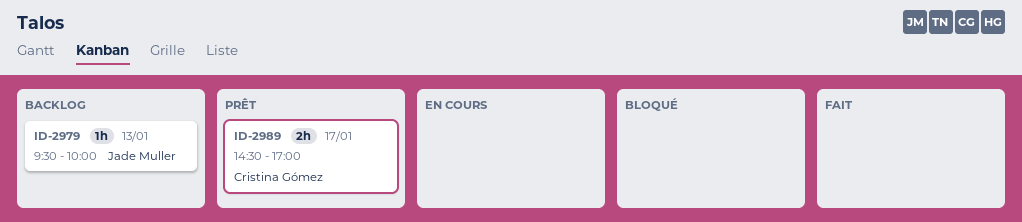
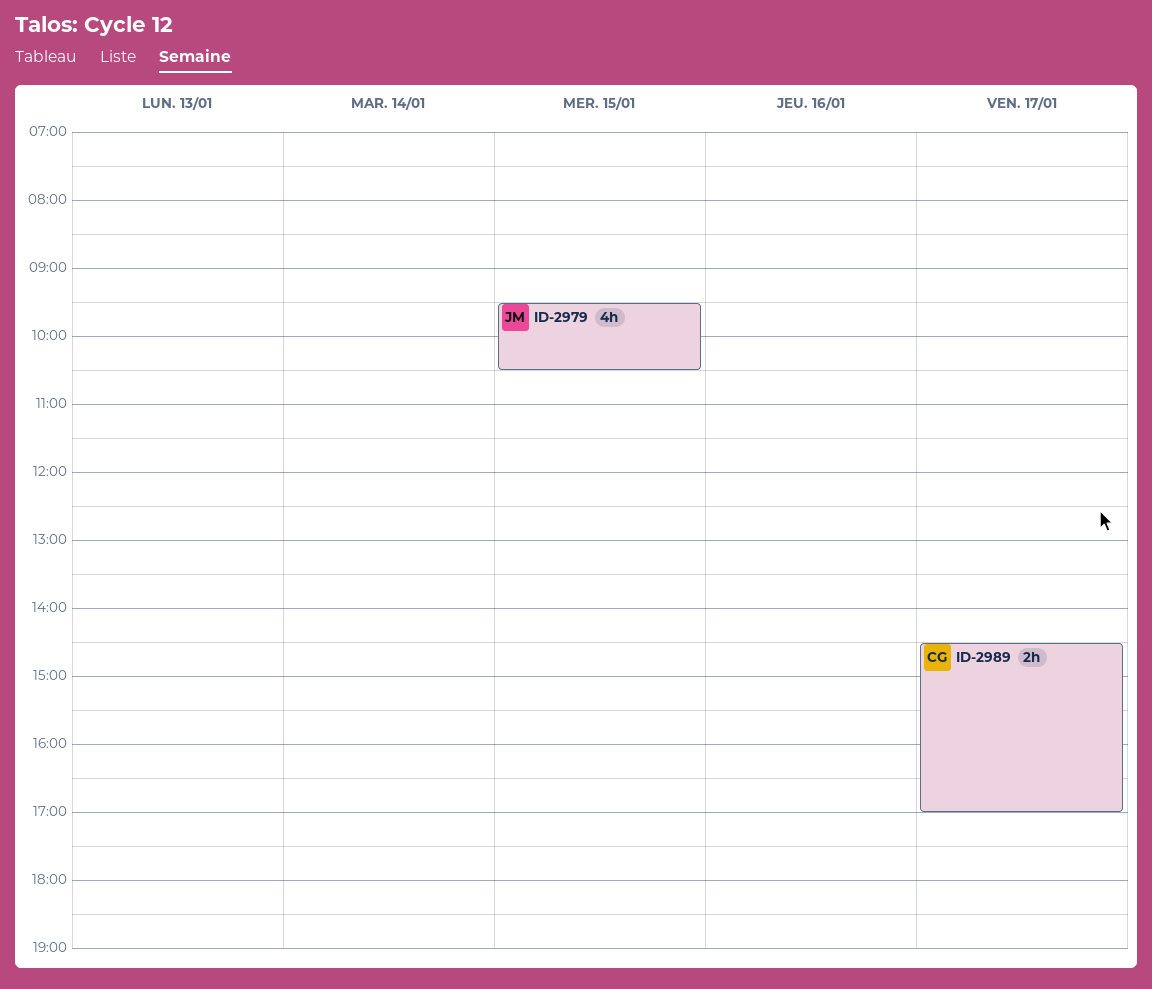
ID-2979, estimate: 1h -> 4h
ID-2979, day: Jan 13 -> Jan 15
ID-2979, ends: 10:00 -> 10:30

